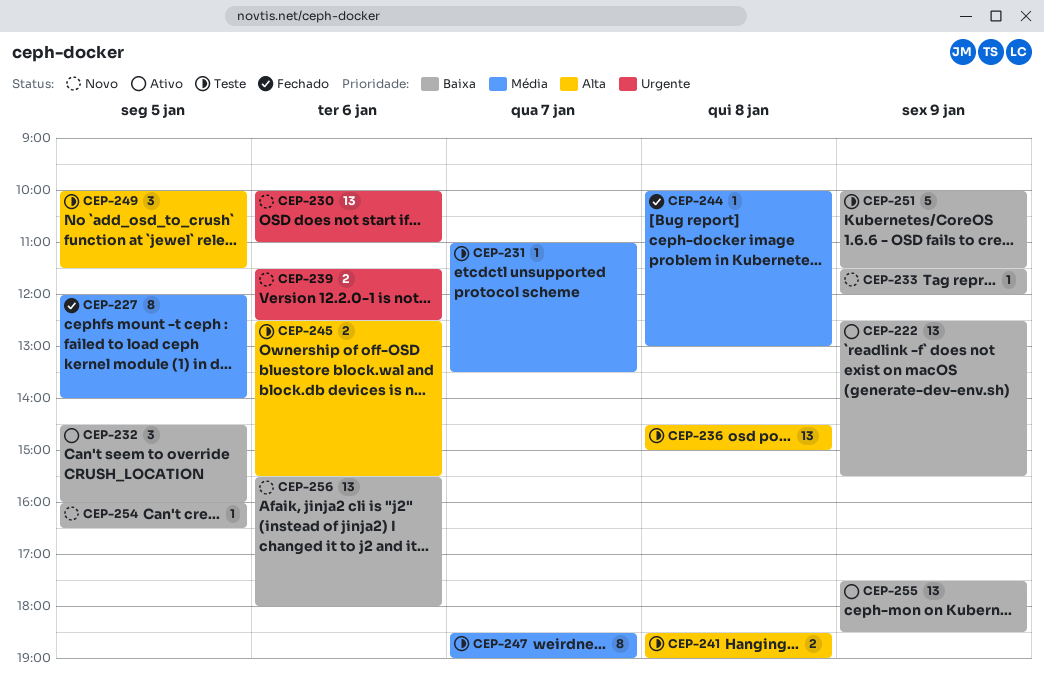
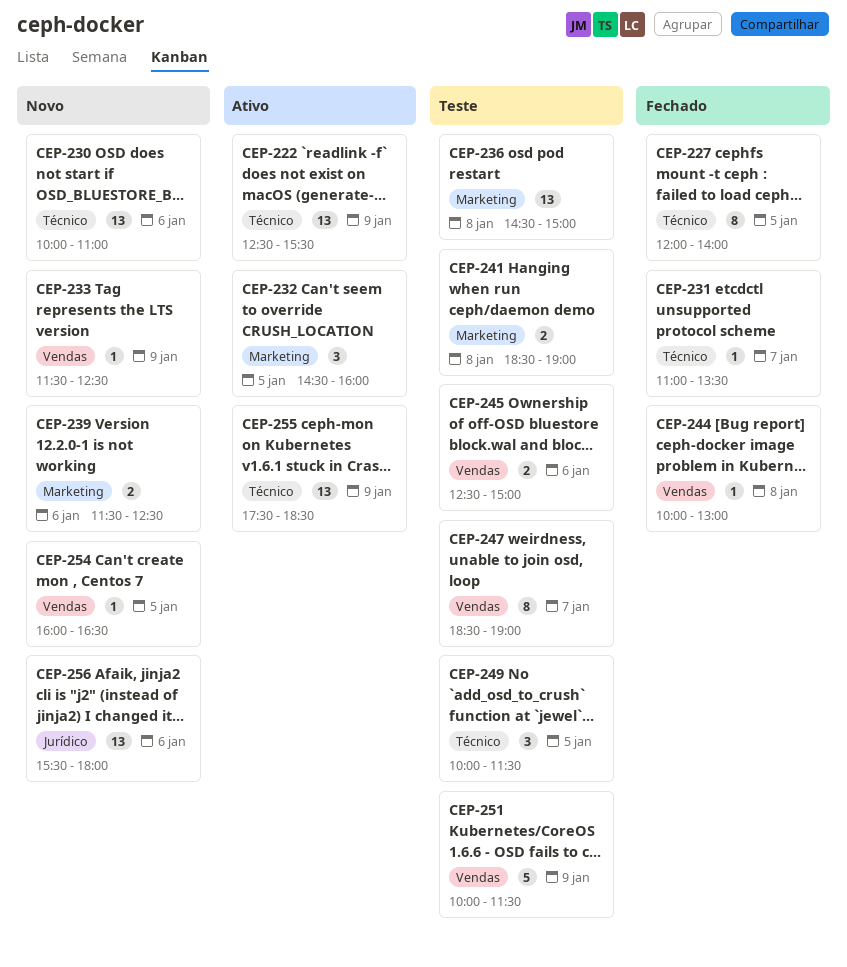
CEP-231, status: Teste -> Fechado
CEP-233, ends: 12:00 -> 12:30
CEP-245, ends: 15:30 -> 15:00

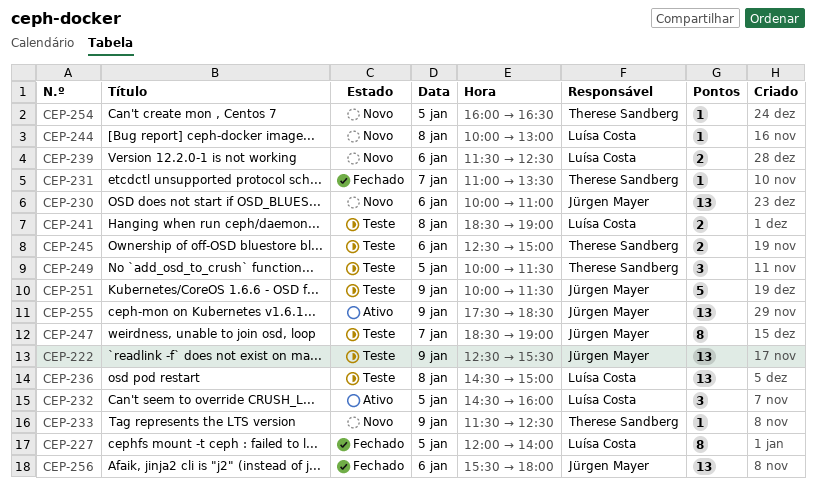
CEP-222, status: Ativo -> Teste
CEP-244, status: Fechado -> Novo
CEP-256, status: Novo -> Fechado

